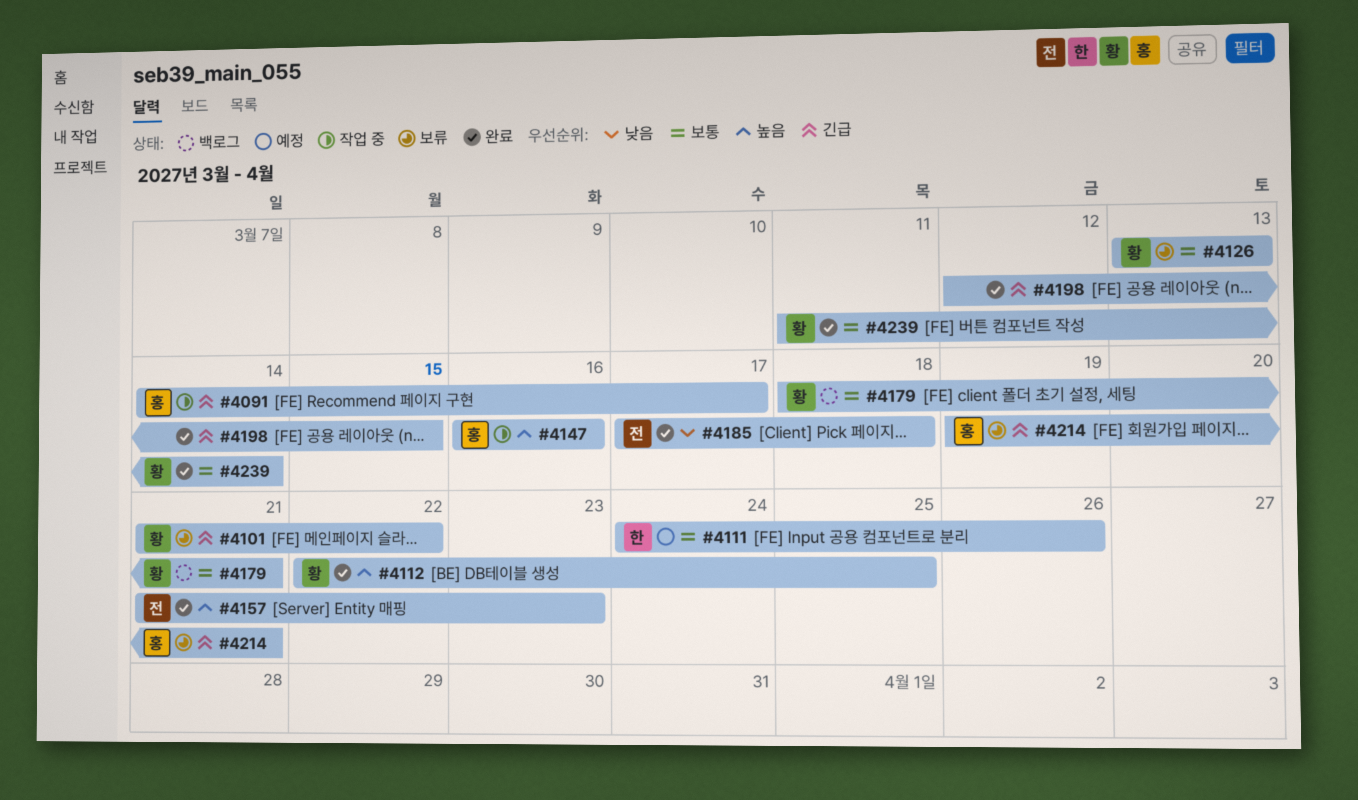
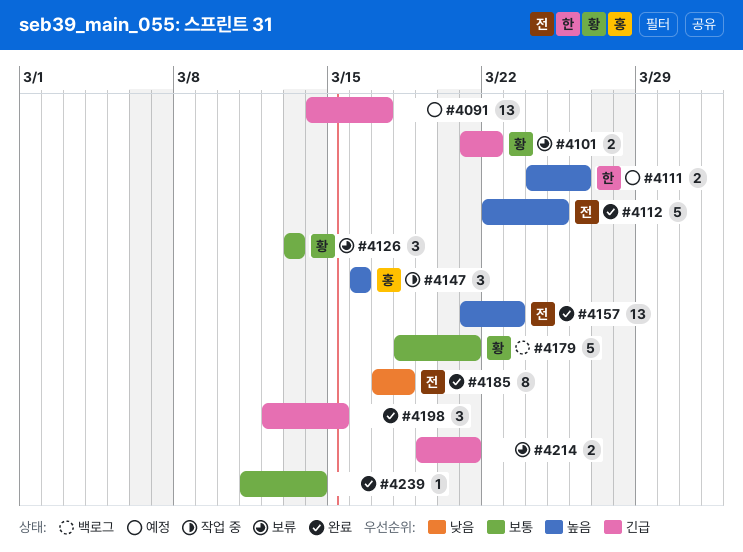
#4091, status: 작업 중 -> 예정
#4091, owner: 홍 -> none
#4111, priority: 보통 -> 높음
#4112, owner: 황 -> 전
#4214, owner: 홍 -> none
#4239, owner: 황 -> none

